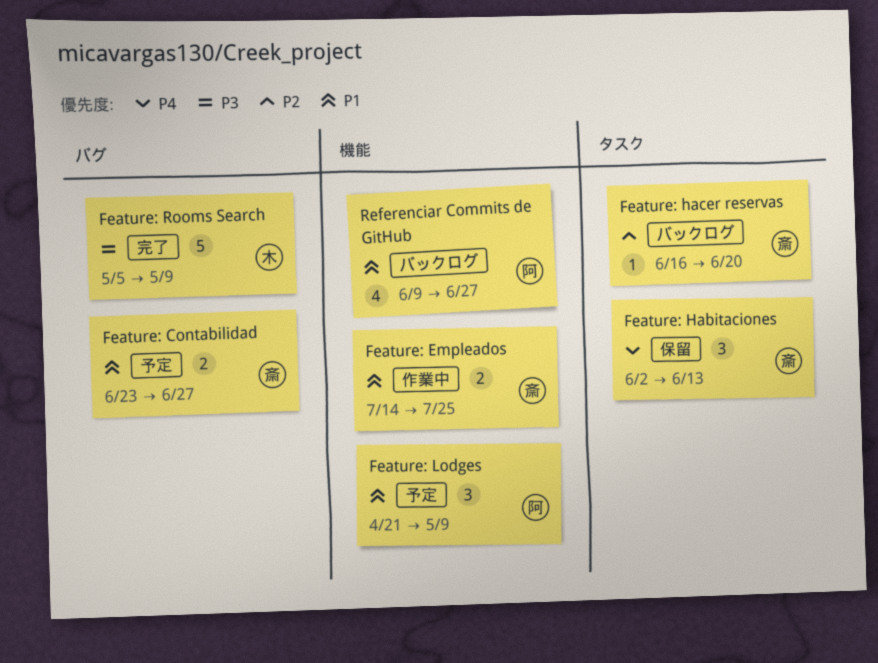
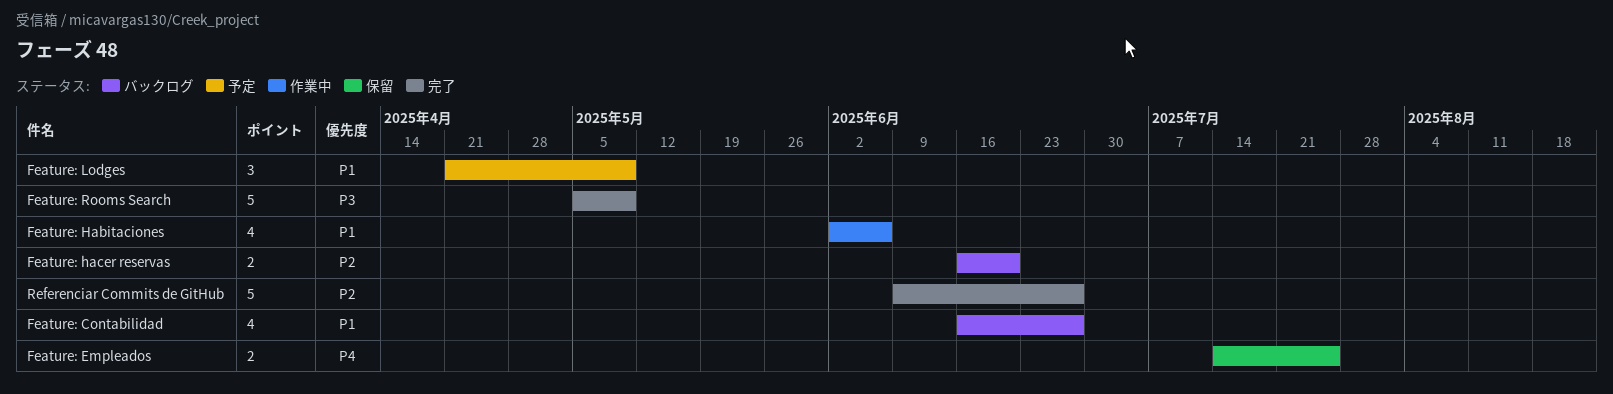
Feature: Contabilidad, status: 予定 -> バックログ
Feature: Contabilidad, estimate: 2 -> 4
Feature: Contabilidad, start: Jun 23 -> Jun 16
Feature: Empleados, status: 作業中 -> 保留
Feature: Empleados, priority: P1 -> P4
Feature: Habitaciones, status: 保留 -> 作業中
Feature: Habitaciones, priority: P4 -> P1
Feature: Habitaciones, estimate: 3 -> 4
Feature: Habitaciones, due: Jun 13 -> Jun 6
Feature: hacer reservas, estimate: 1 -> 2
Referenciar Commits de GitHub, status: バックログ -> 完了
Referenciar Commits de GitHub, priority: P1 -> P2
Referenciar Commits de GitHub, estimate: 4 -> 5

